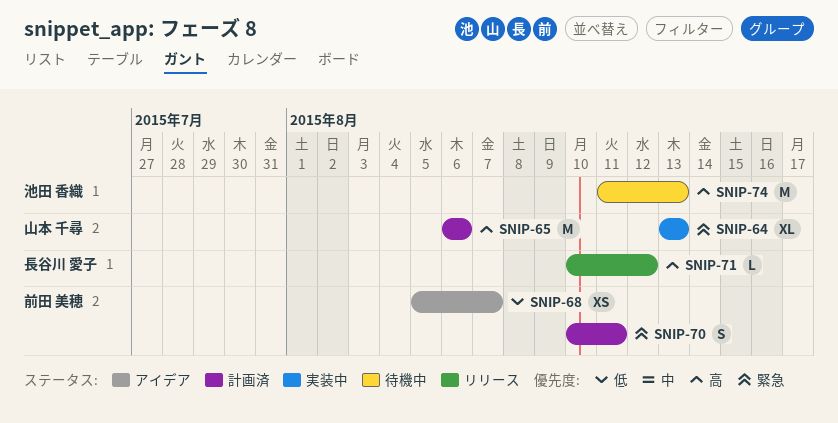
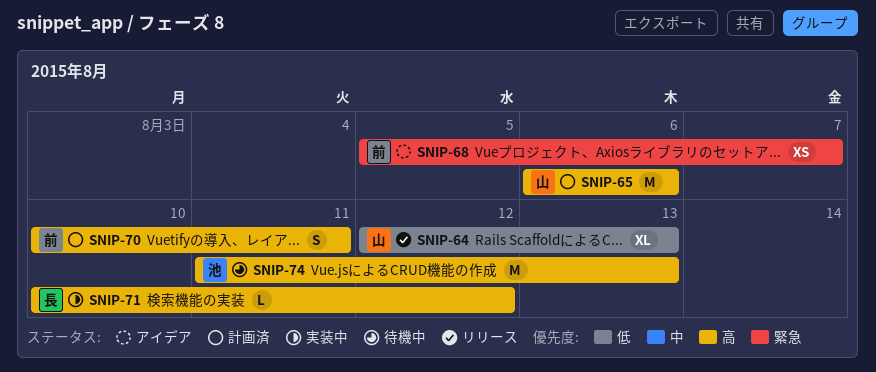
SNIP-64, status: 実装中 -> リリース
SNIP-64, priority: 緊急 -> 低
SNIP-64, start: Aug 13 -> Aug 12
SNIP-68, priority: 低 -> 緊急
SNIP-70, priority: 緊急 -> 高
SNIP-71, status: リリース -> 実装中

